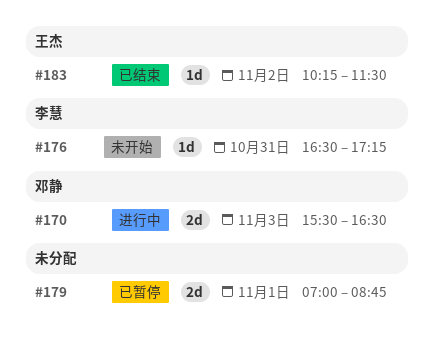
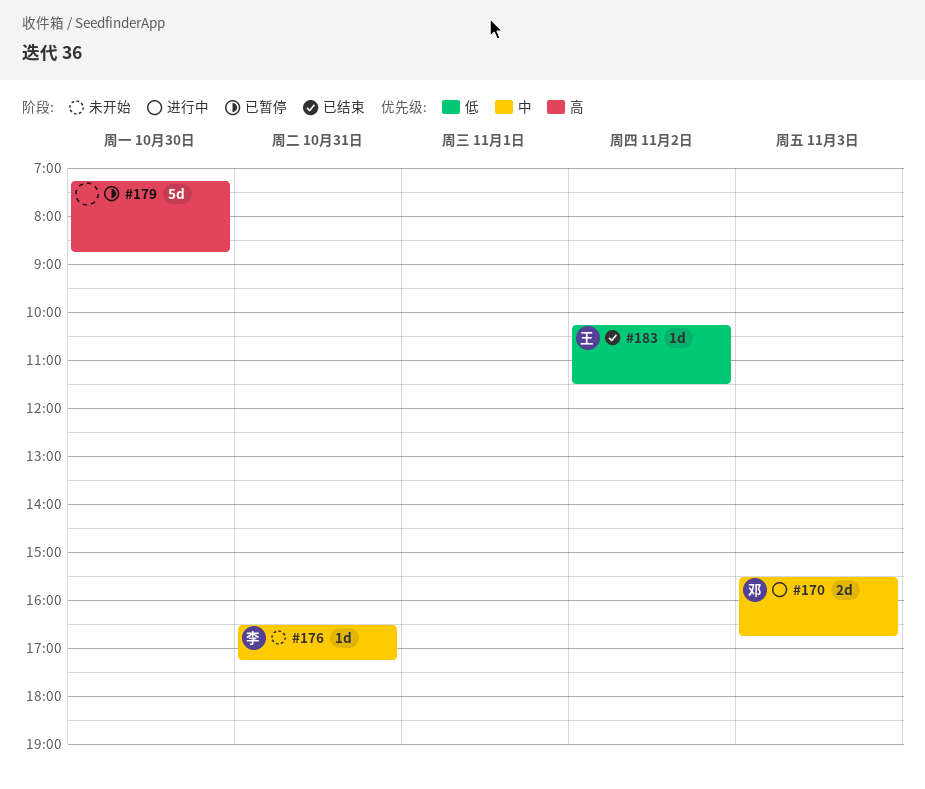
#170, ends: 16:30 -> 16:45
#179, estimate: 2d -> 5d
#179, day: Nov 1 -> Oct 30
#179, begins: 07:00 -> 07:15

